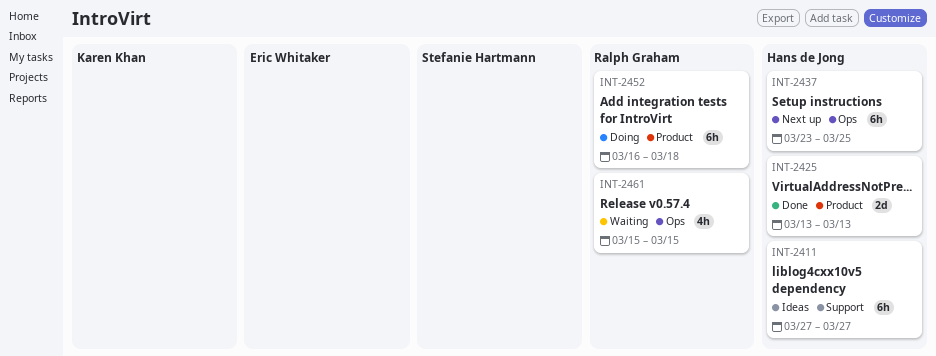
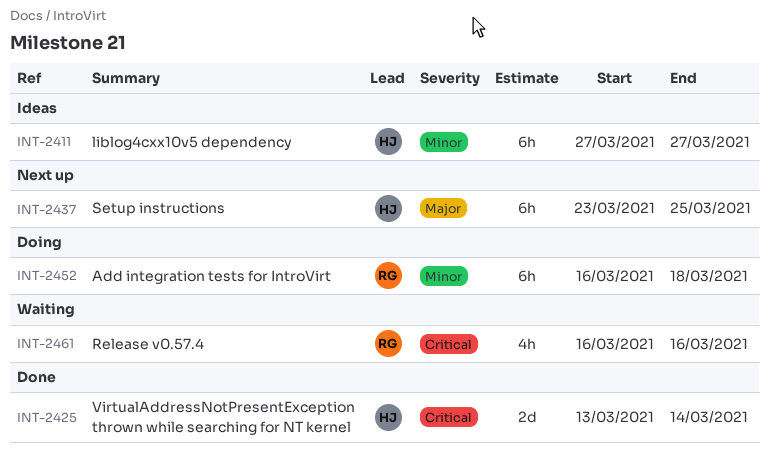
INT-2425, due: Mar 13 -> Mar 14
INT-2461, start: Mar 15 -> Mar 16
INT-2461, due: Mar 15 -> Mar 16

